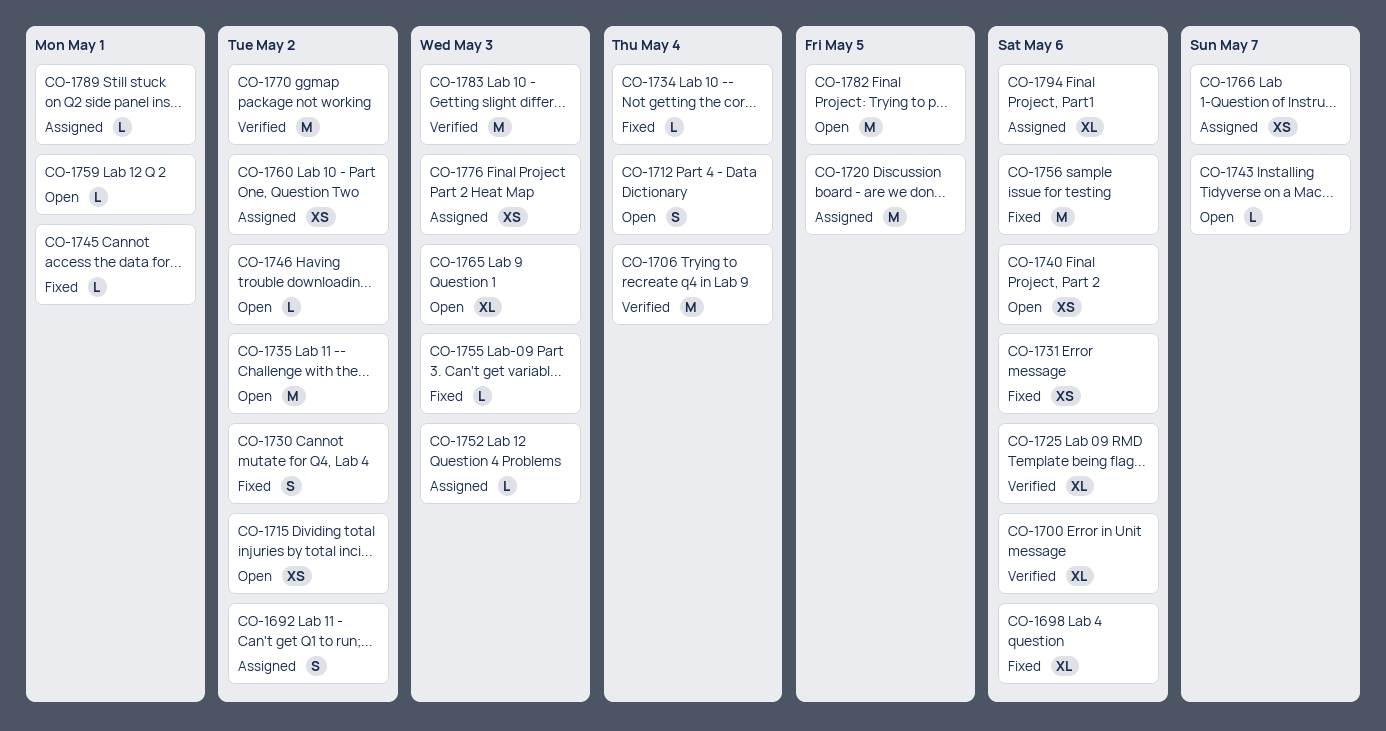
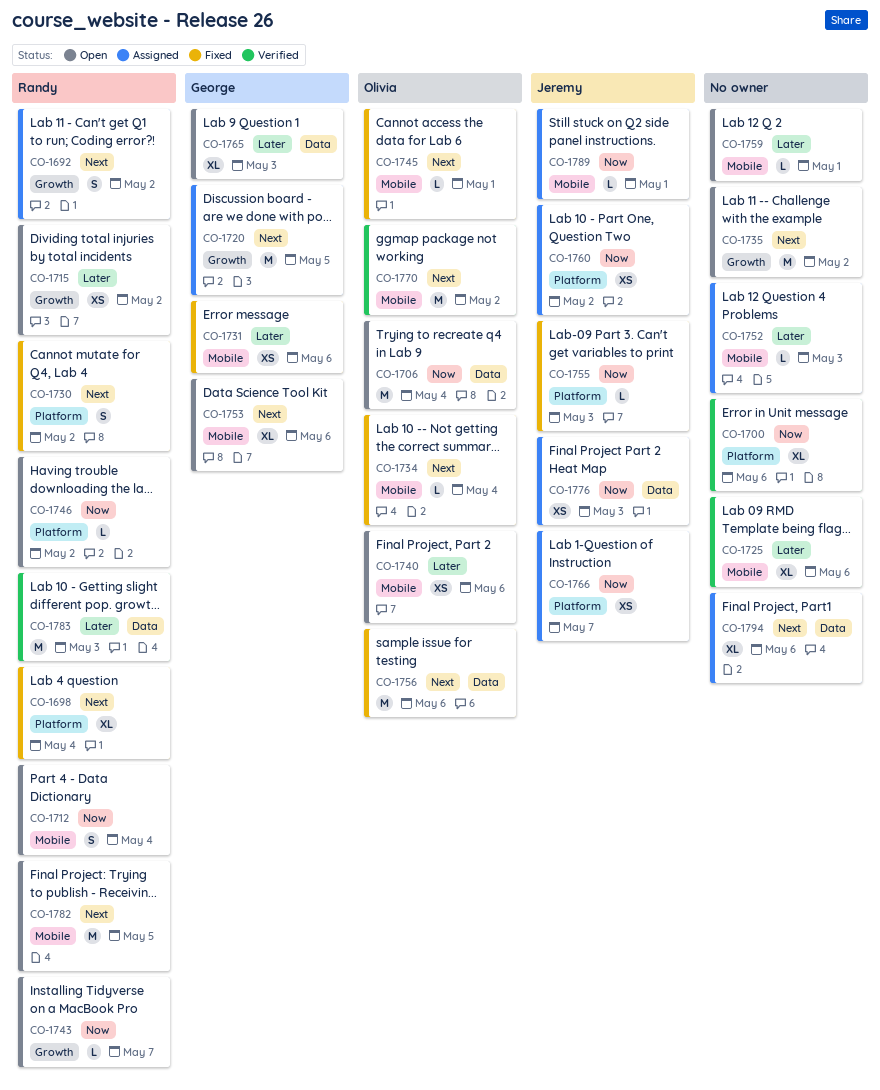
CO-1698, due: May 6 -> May 4
CO-1706, status: Verified -> Open
CO-1753: none -> present

